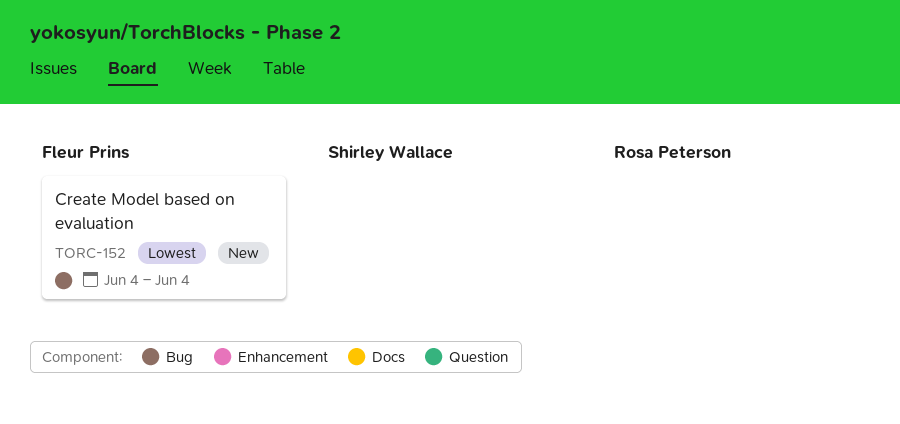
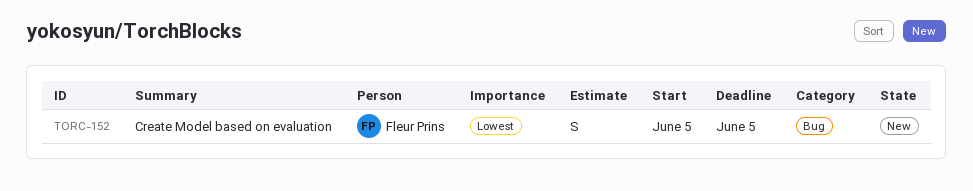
TORC-152, start: Jun 4 -> Jun 5
TORC-152, due: Jun 4 -> Jun 5

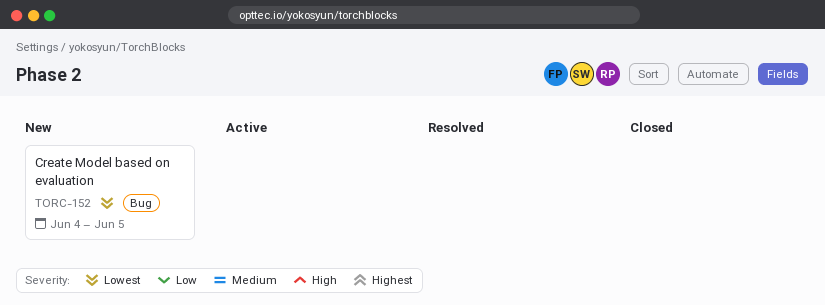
TORC-152, start: Jun 5 -> Jun 4

